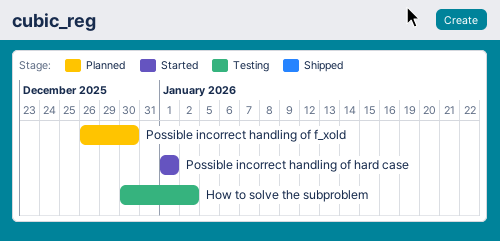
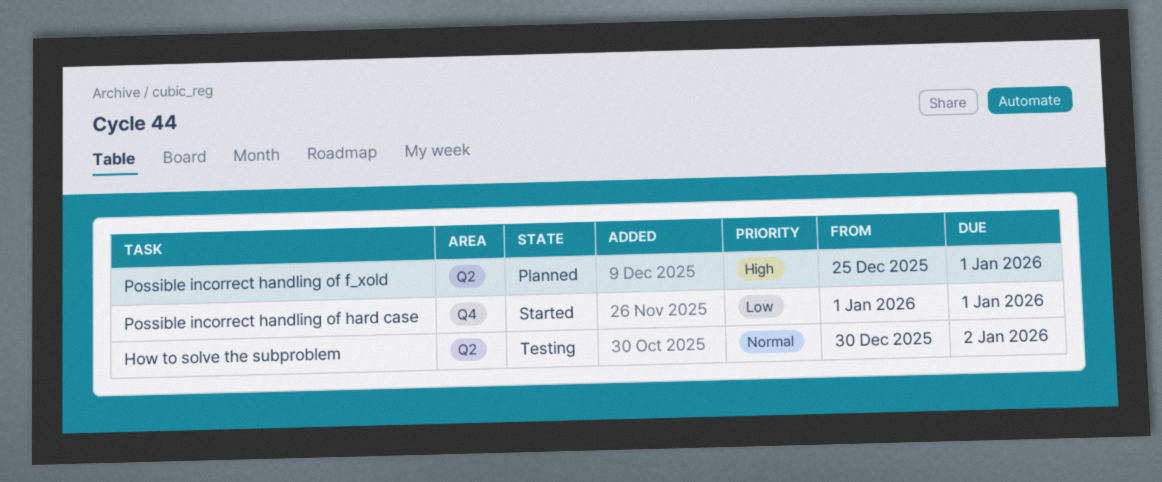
Possible incorrect handling of f_xold, start: Dec 26 -> Dec 25
Possible incorrect handling of f_xold, due: Dec 30 -> Jan 1

